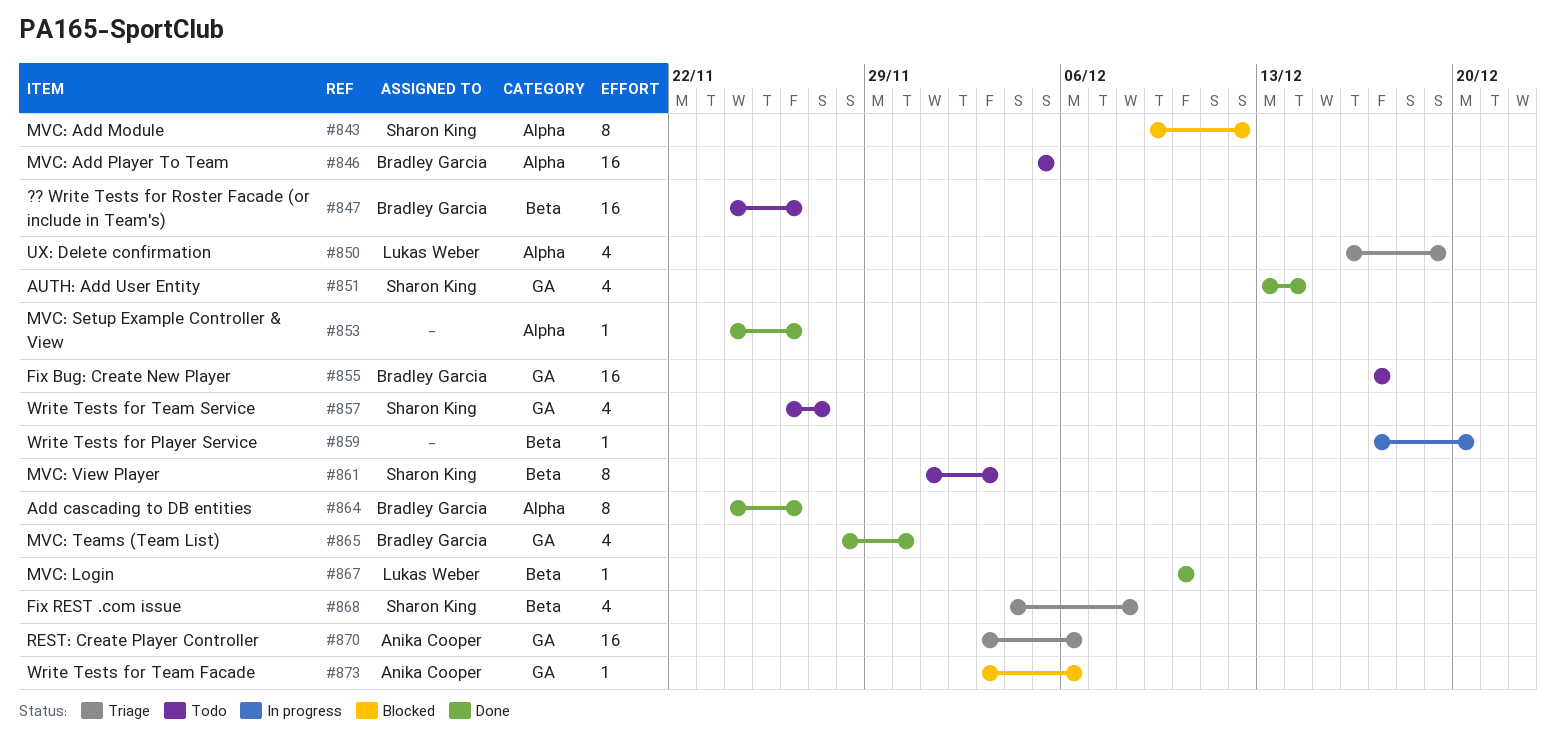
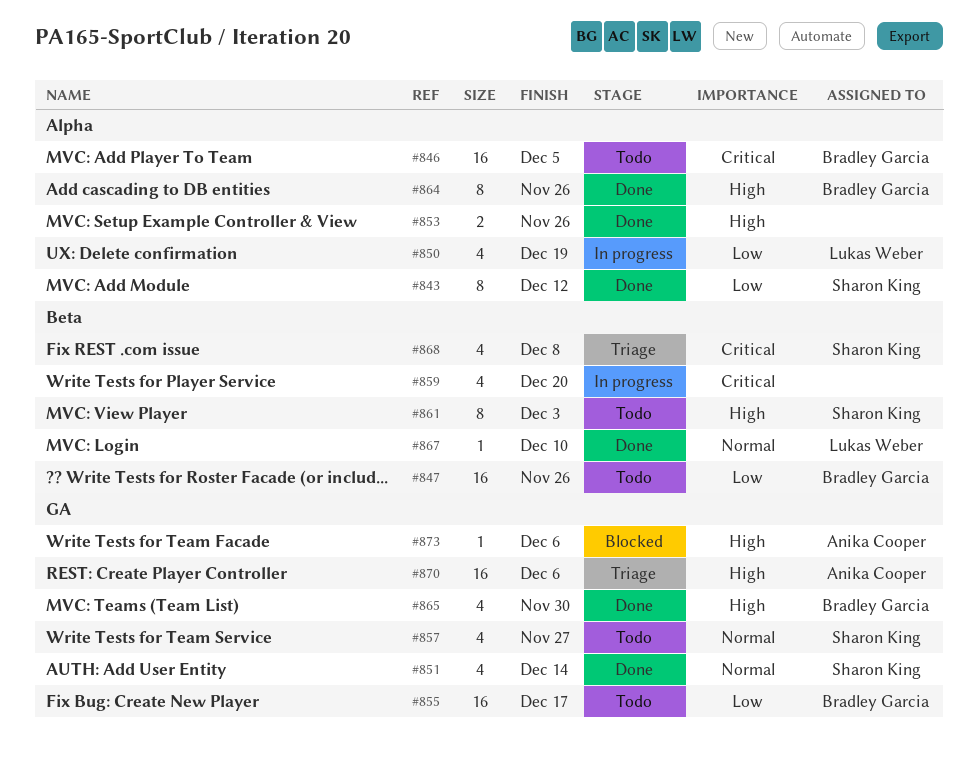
#843, status: Blocked -> Done
#850, status: Triage -> In progress
#853, estimate: 1 -> 2
#859, estimate: 1 -> 4

